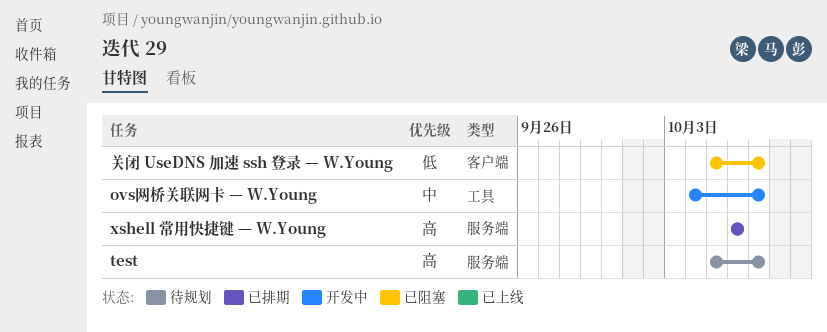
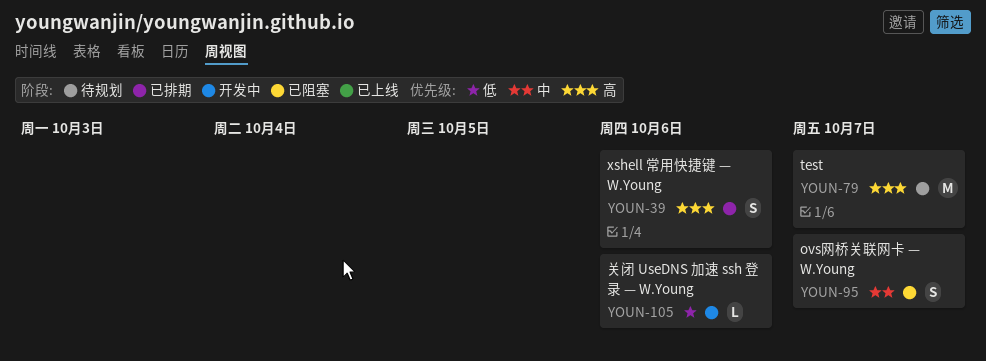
ovs网桥关联网卡 — W.Young, status: 开发中 -> 已阻塞
关闭 UseDNS 加速 ssh 登录 — W.Young, status: 已阻塞 -> 开发中
关闭 UseDNS 加速 ssh 登录 — W.Young, due: Oct 7 -> Oct 6

